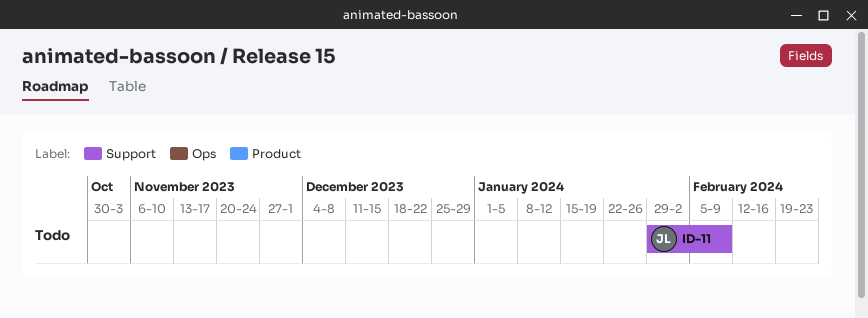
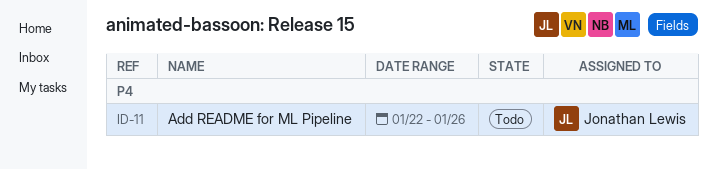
ID-11, start: Jan 29 -> Jan 22
ID-11, due: Feb 9 -> Jan 26

